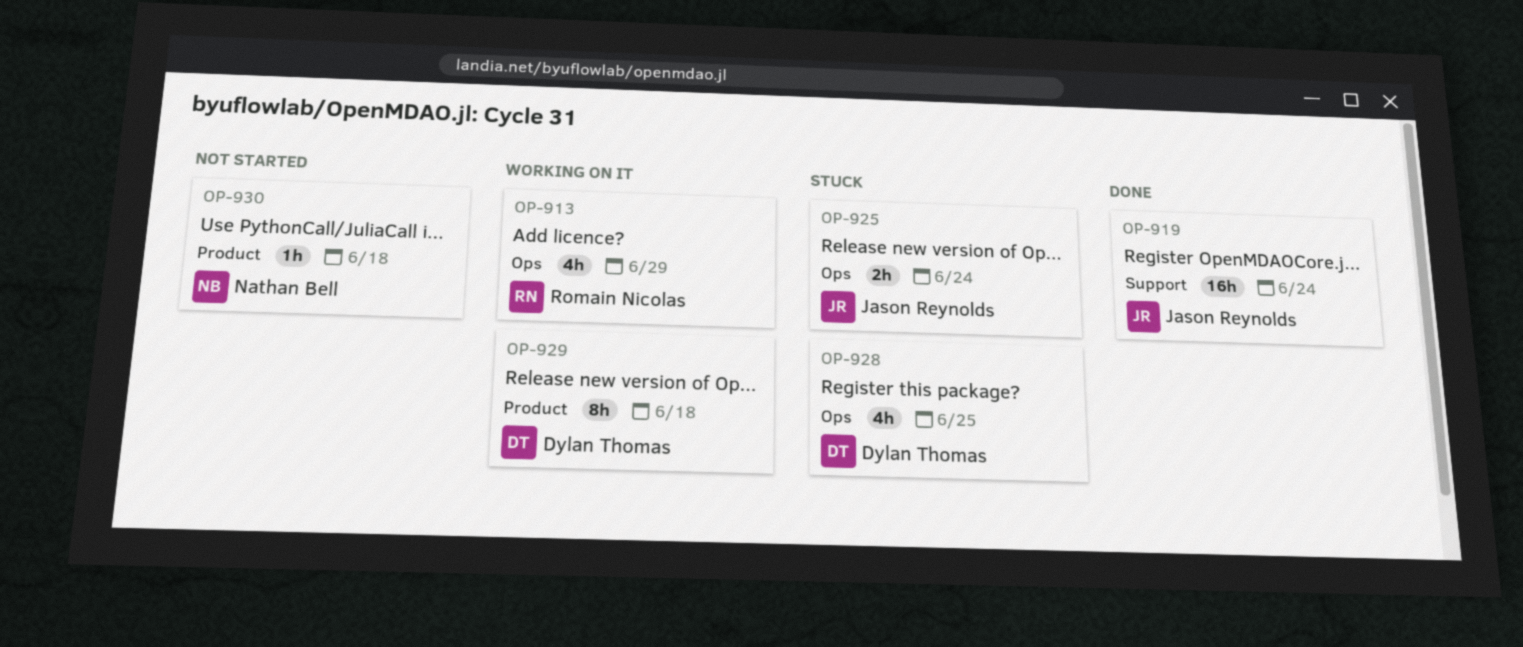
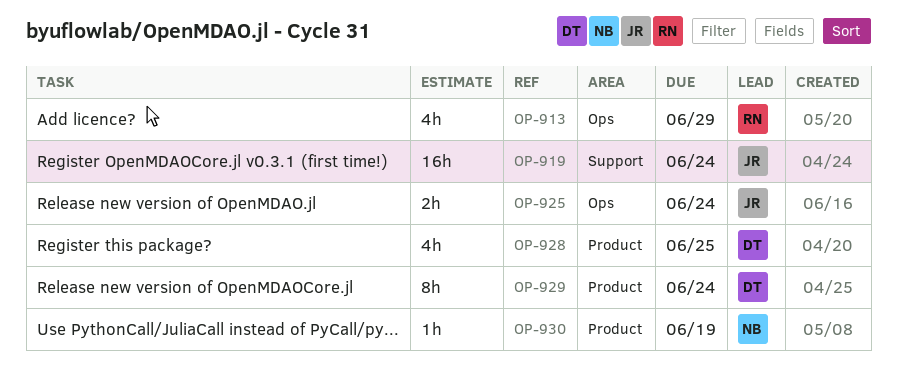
OP-928, label: Ops -> Product
OP-929, due: Jun 18 -> Jun 24
OP-930, due: Jun 18 -> Jun 19

